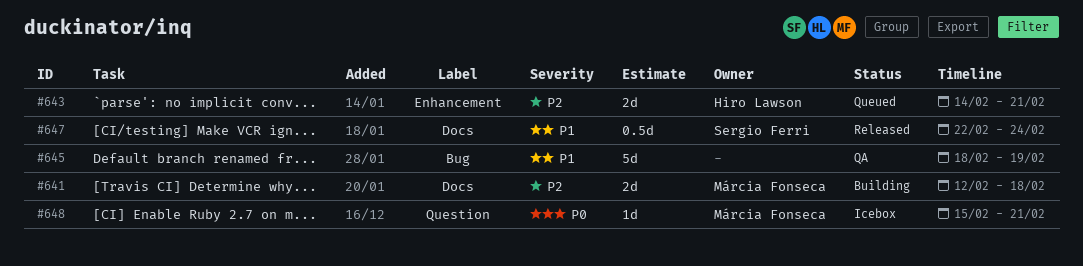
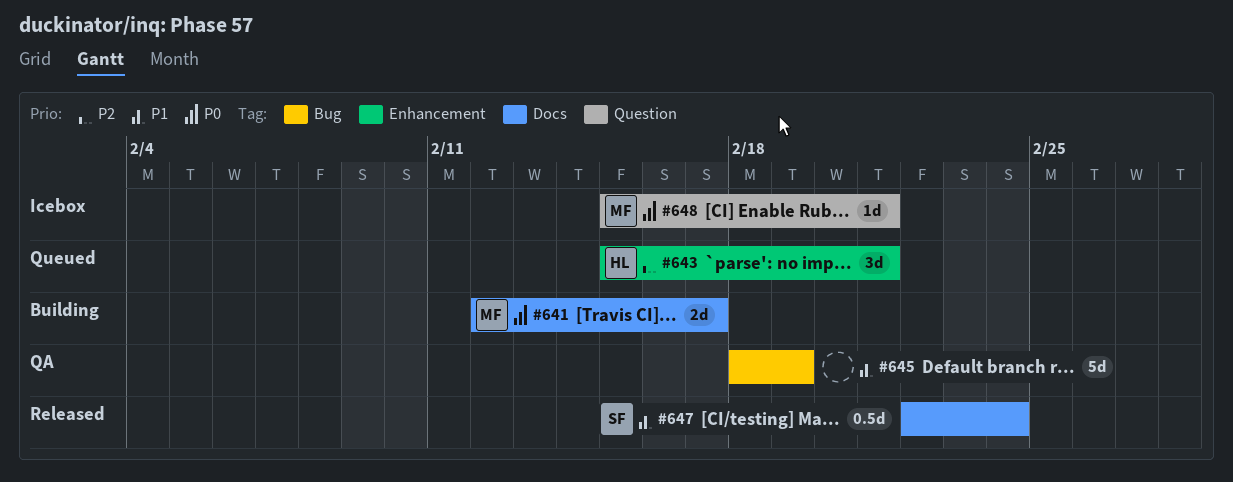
#641, priority: P2 -> P0
#641, due: Feb 18 -> Feb 17
#643, estimate: 2d -> 3d
#643, start: Feb 14 -> Feb 15

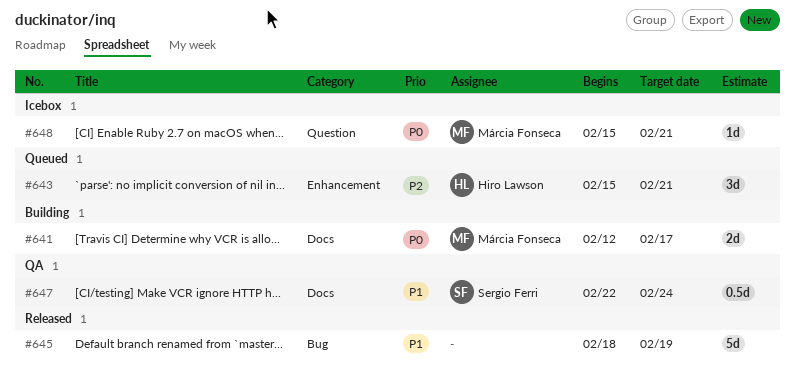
#645, status: QA -> Released
#647, status: Released -> QA

